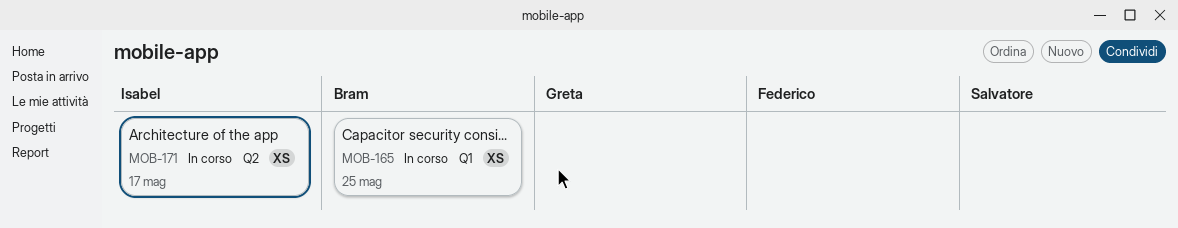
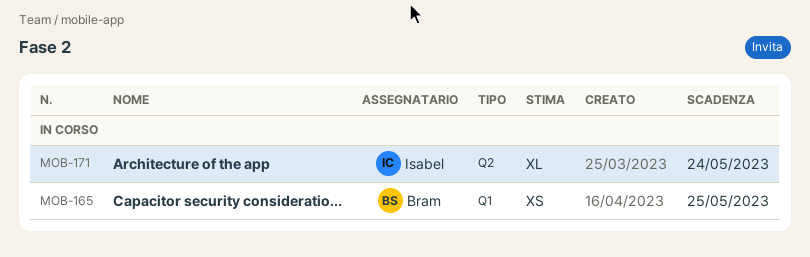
MOB-171, estimate: XS -> XL
MOB-171, due: May 17 -> May 24

